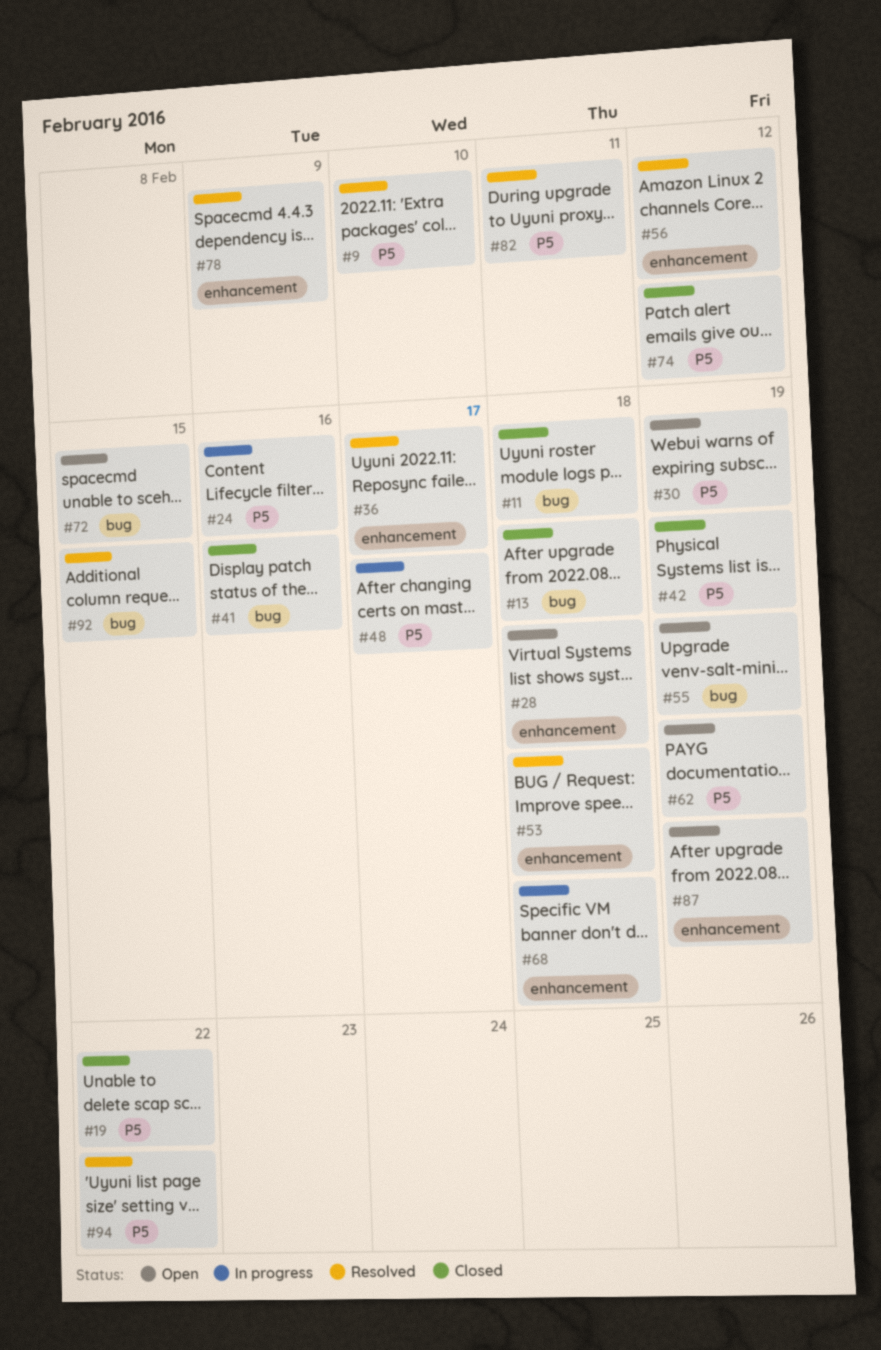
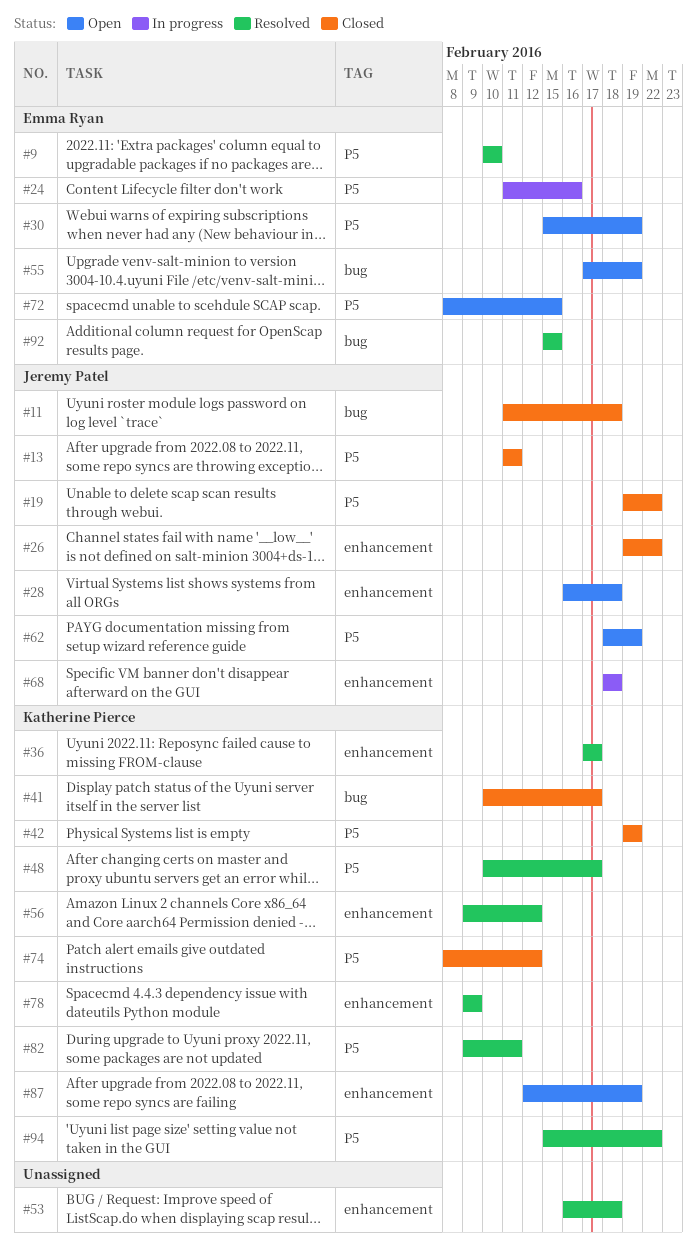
#13, label: bug -> P5
#13, due: Feb 18 -> Feb 11
#26: none -> present
#41, due: Feb 16 -> Feb 17
#48, status: In progress -> Resolved
#72, label: bug -> P5

